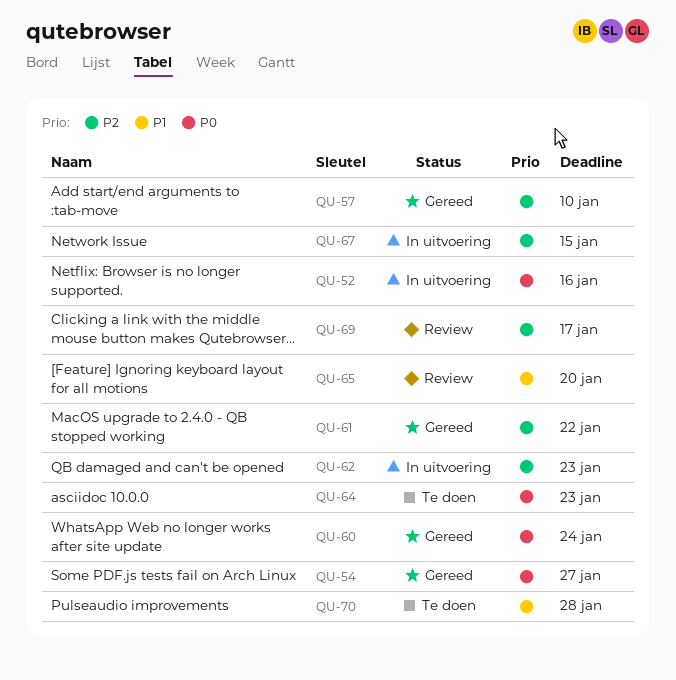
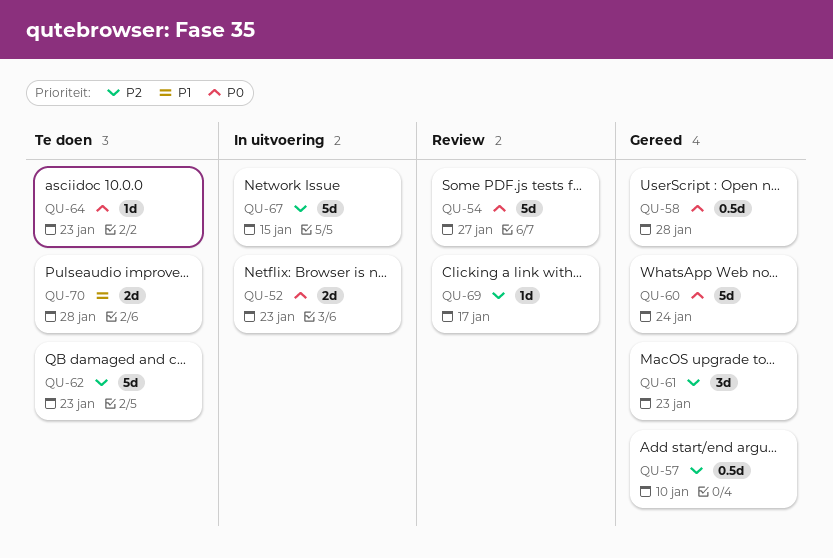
QU-52, due: Jan 16 -> Jan 23
QU-54, status: Gereed -> Review
QU-58: none -> present
QU-61, due: Jan 22 -> Jan 23
QU-62, status: In uitvoering -> Te doen
QU-65: present -> none

